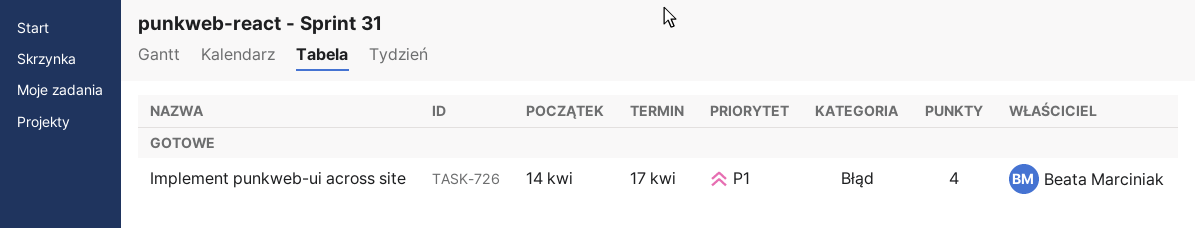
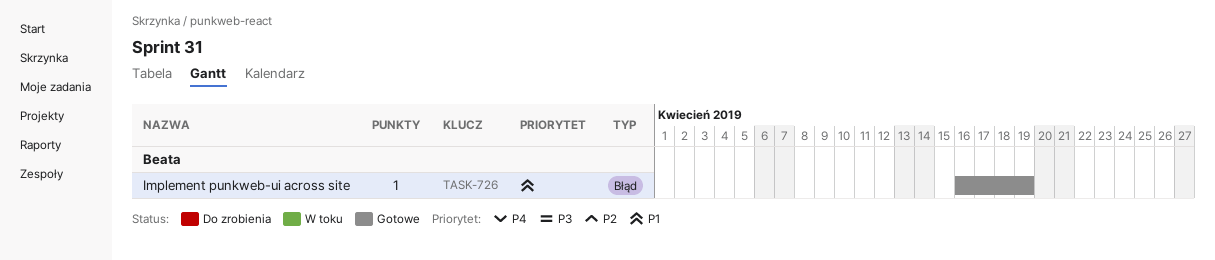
TASK-726, estimate: 4 -> 1
TASK-726, start: Apr 14 -> Apr 16
TASK-726, due: Apr 17 -> Apr 19

